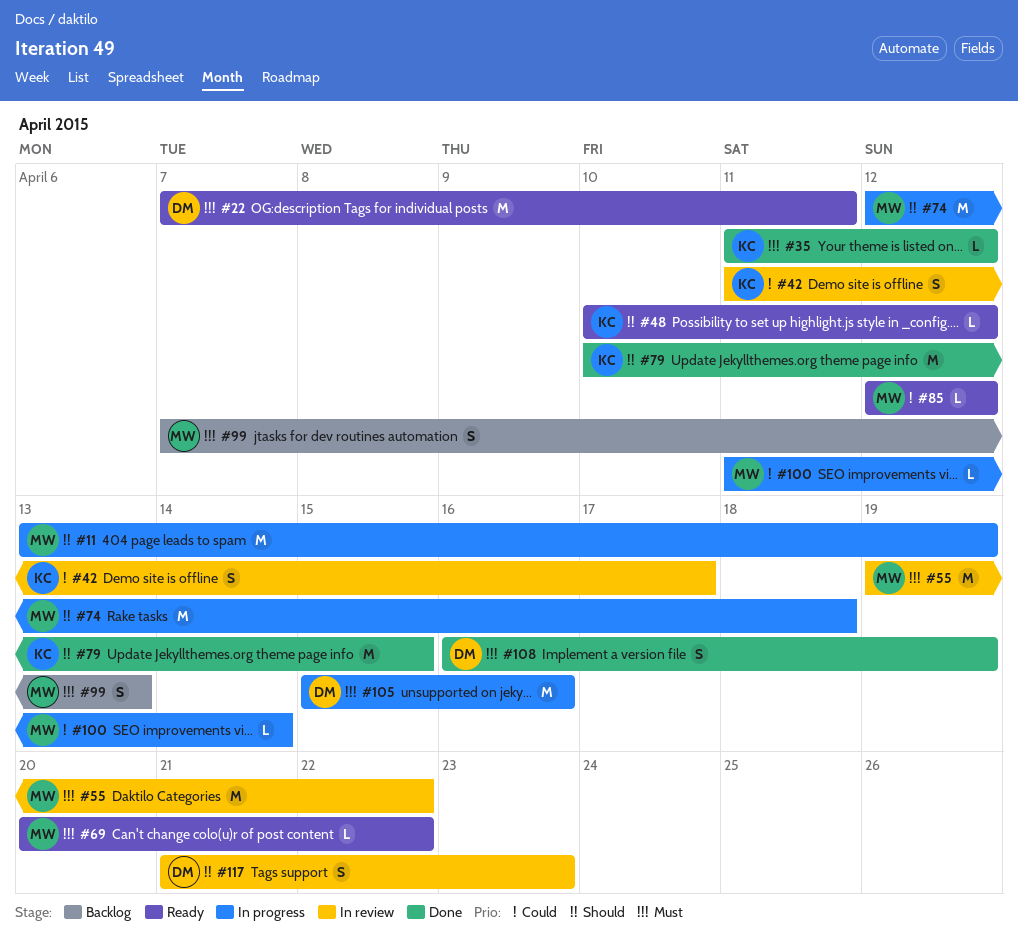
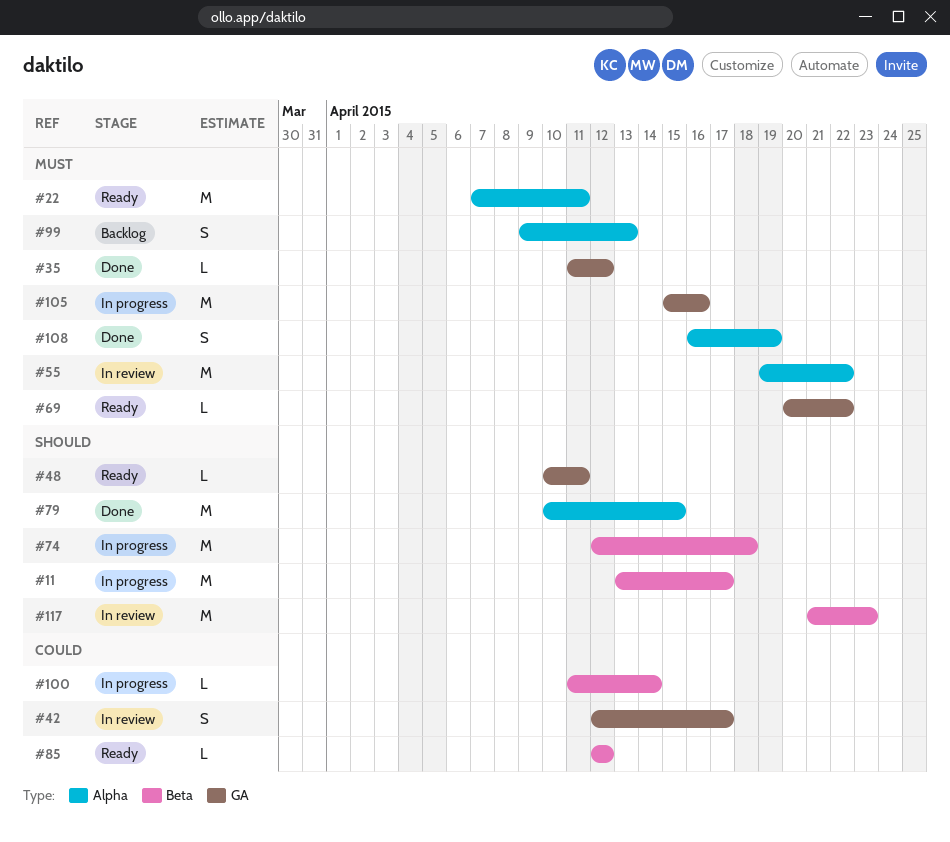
#11, due: Apr 19 -> Apr 17
#42, start: Apr 11 -> Apr 12
#48, due: Apr 12 -> Apr 11
#99, start: Apr 7 -> Apr 9
#117, estimate: S -> M

